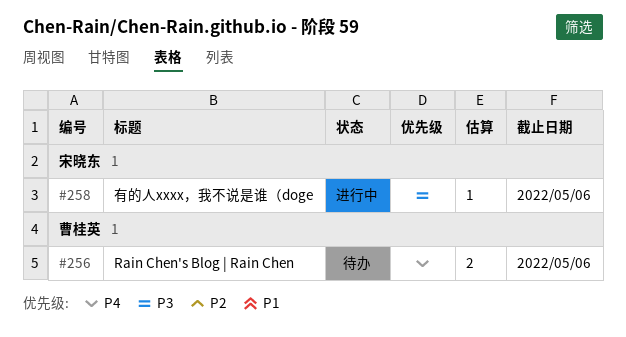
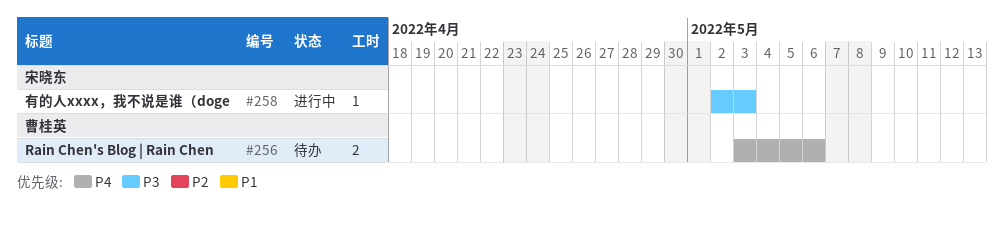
#258, due: May 6 -> May 3

